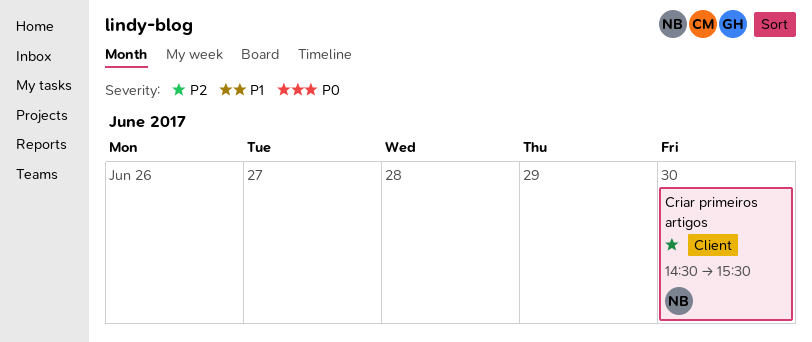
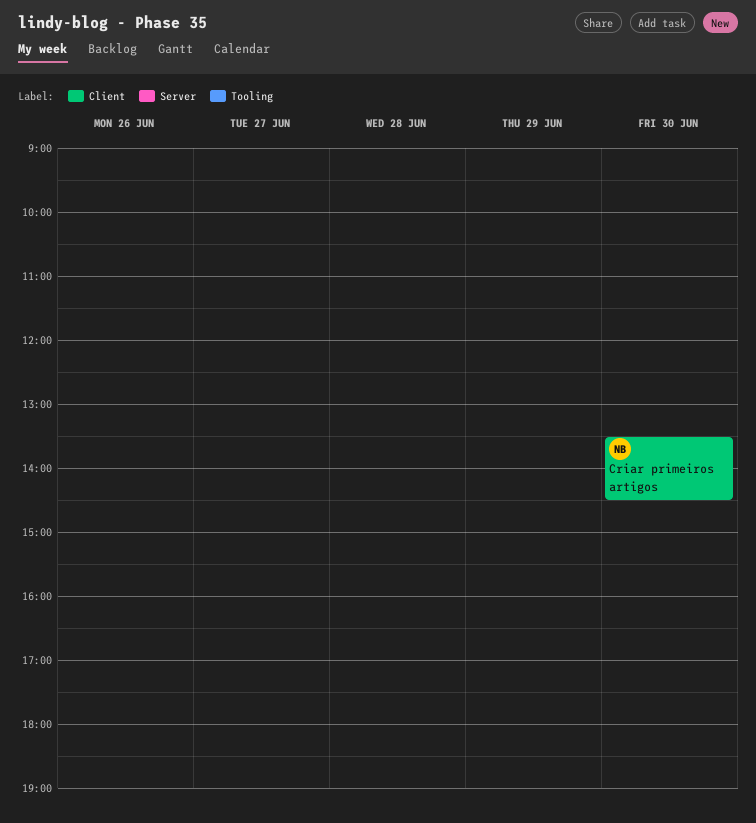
Criar primeiros artigos, begins: 14:30 -> 13:30
Criar primeiros artigos, ends: 15:30 -> 14:30

